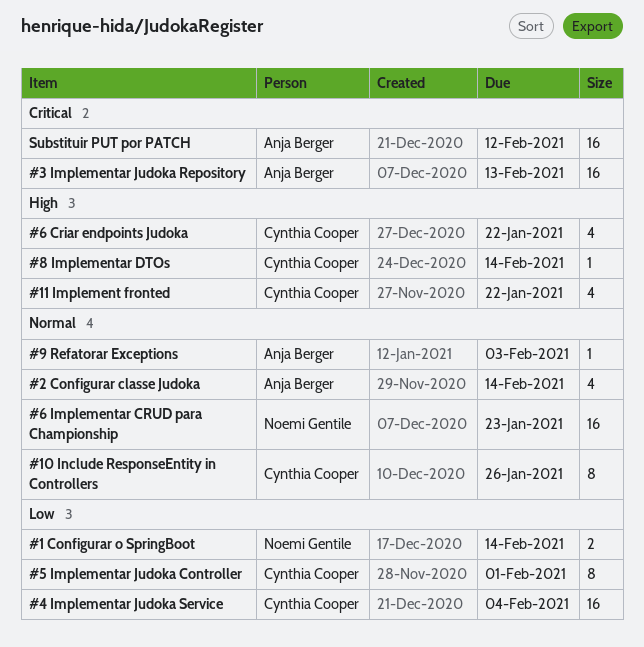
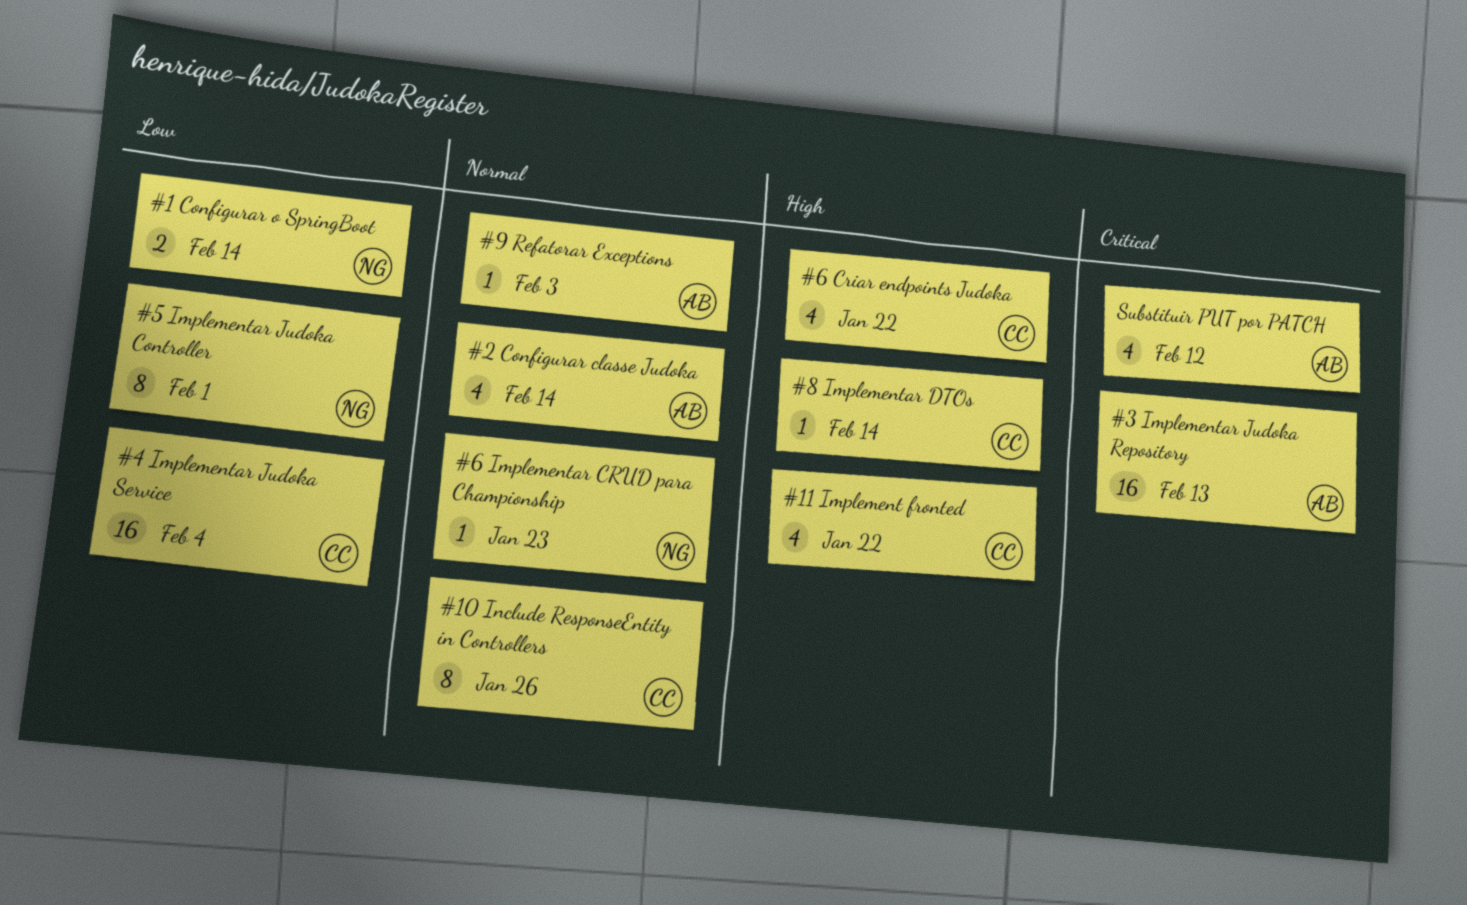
#5 Implementar Judoka Controller, owner: Cynthia Cooper -> Noemi Gentile
#6 Implementar CRUD para Championship, estimate: 16 -> 1
Substituir PUT por PATCH, estimate: 16 -> 4

